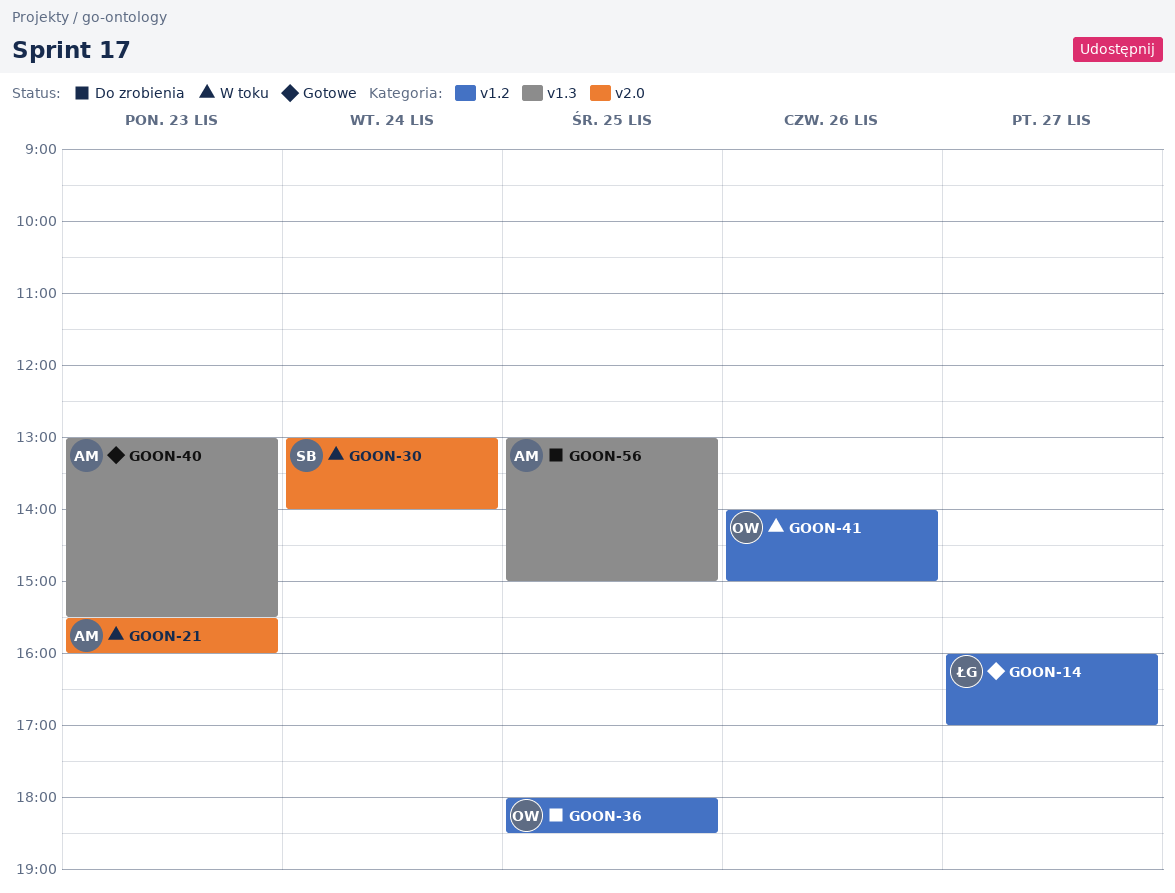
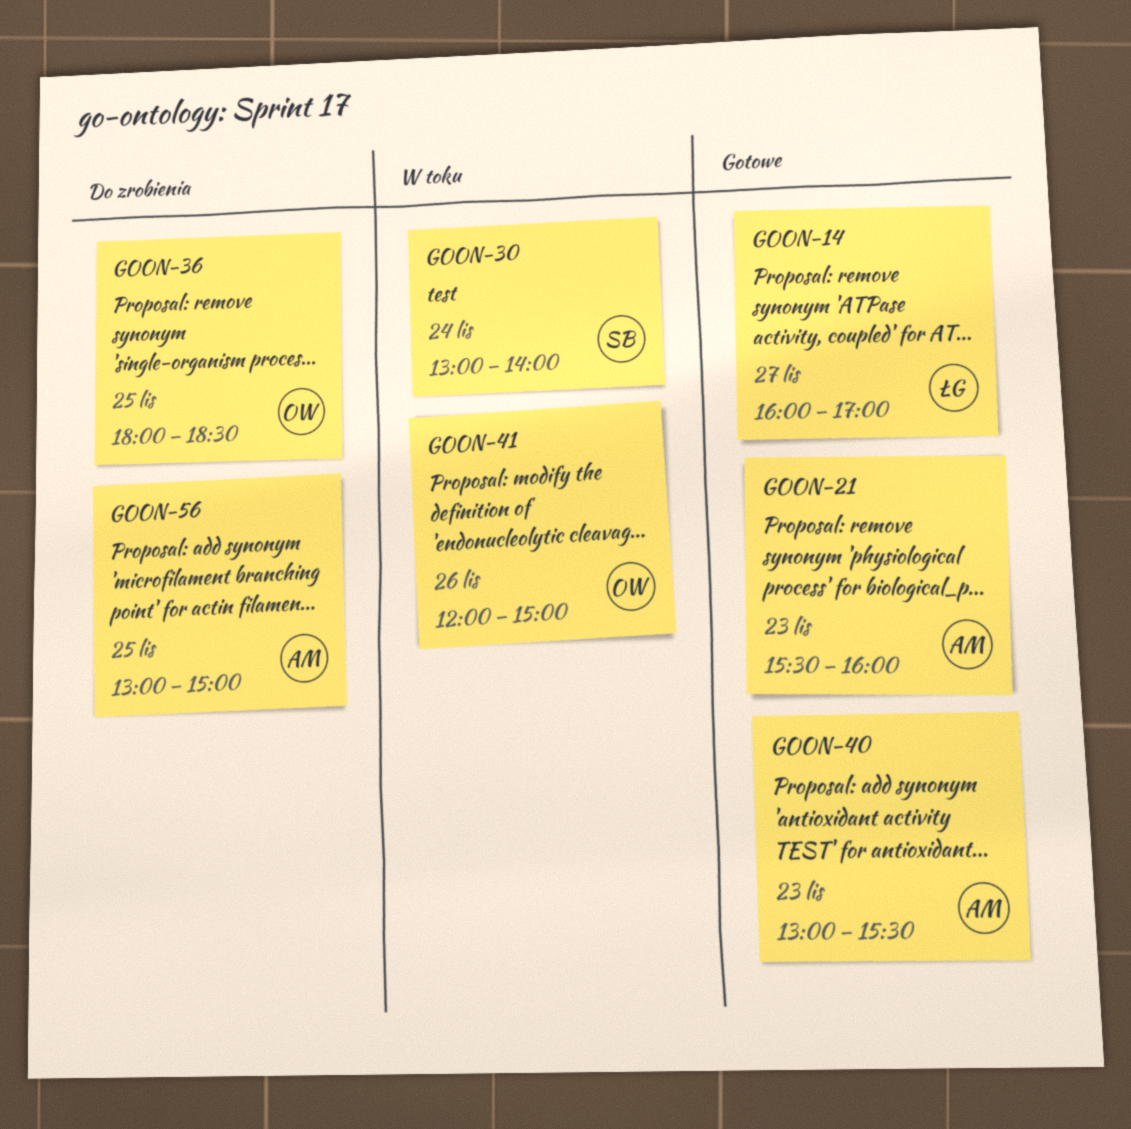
GOON-21, status: W toku -> Gotowe
GOON-41, begins: 14:00 -> 12:00

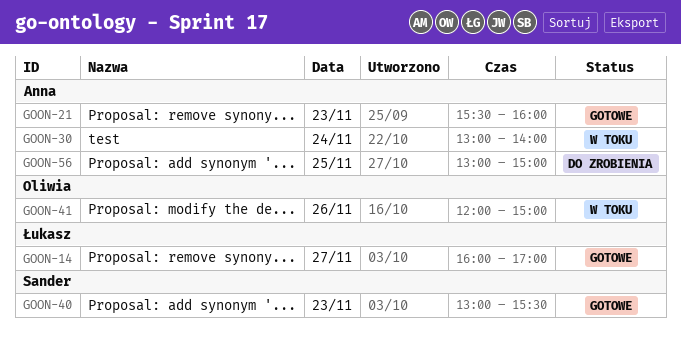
GOON-30, owner: Sander -> Anna
GOON-36: present -> none
GOON-40, owner: Anna -> Sander

